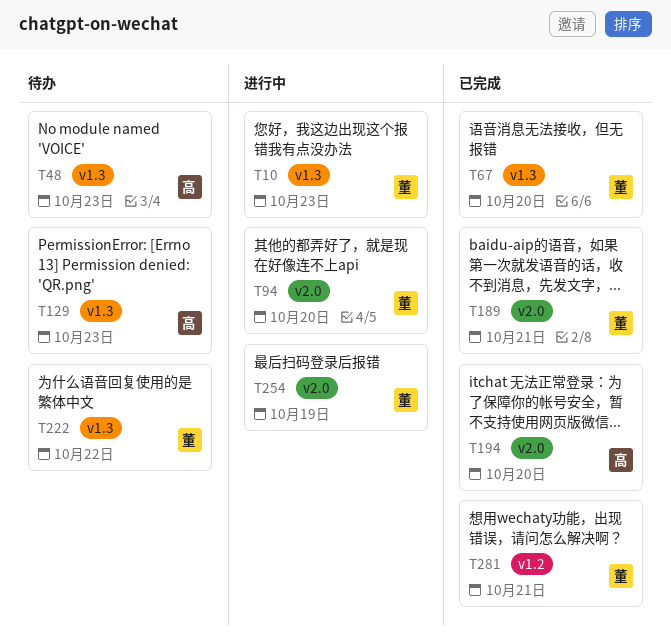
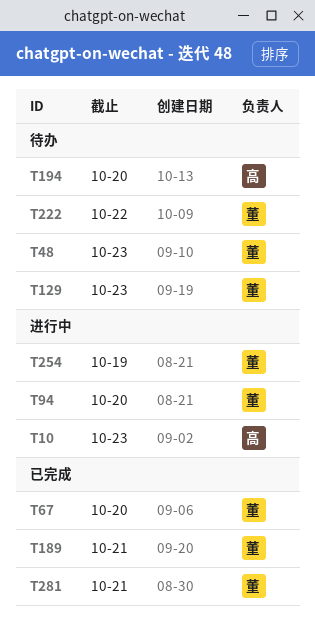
T10, owner: 董 -> 高
T48, owner: 高 -> 董
T129, owner: 高 -> 董
T194, status: 已完成 -> 待办

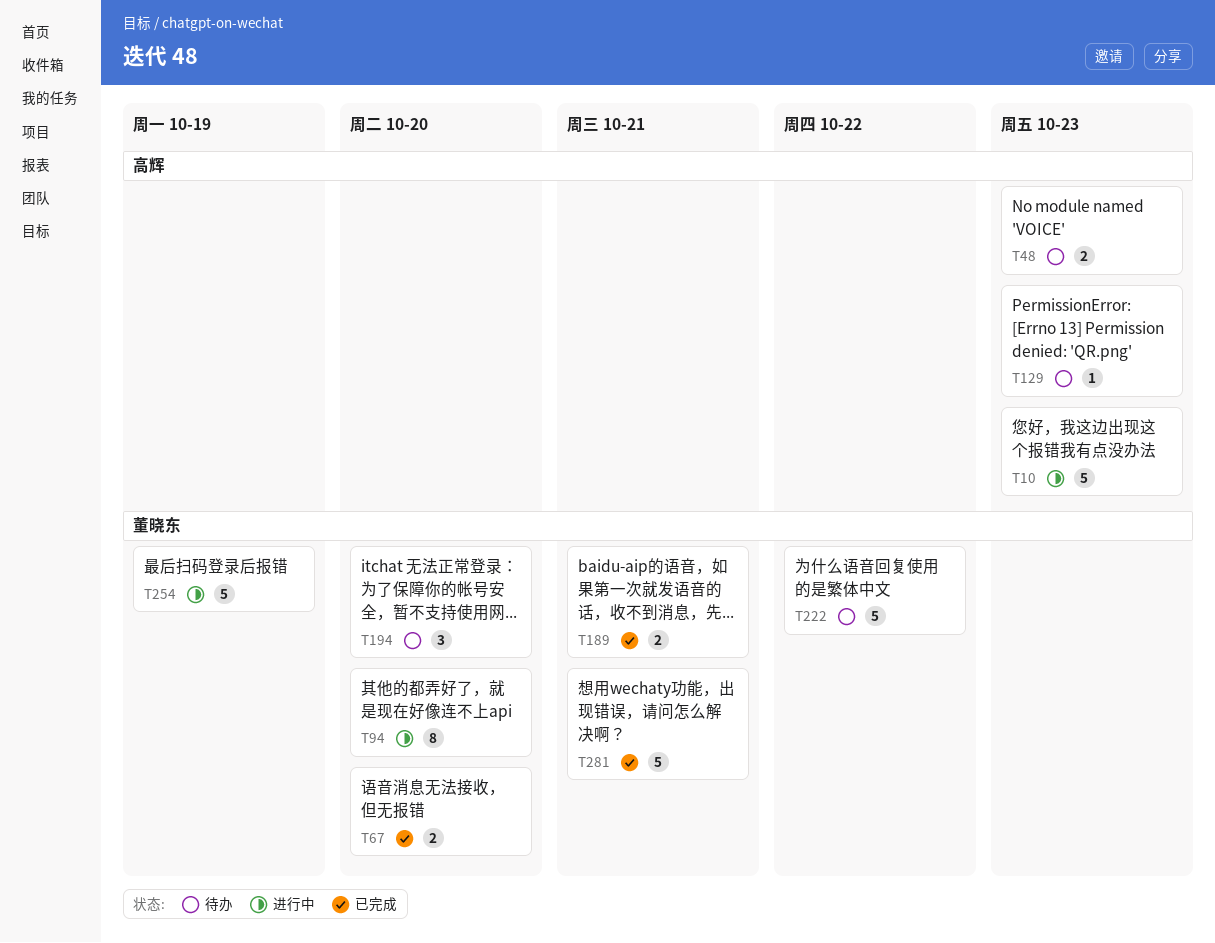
T48, owner: 董晓东 -> 高辉
T129, owner: 董晓东 -> 高辉
T194, owner: 高辉 -> 董晓东

